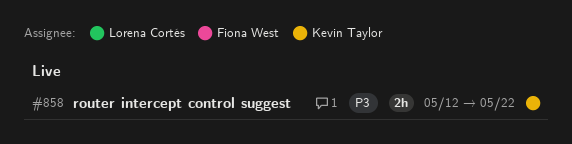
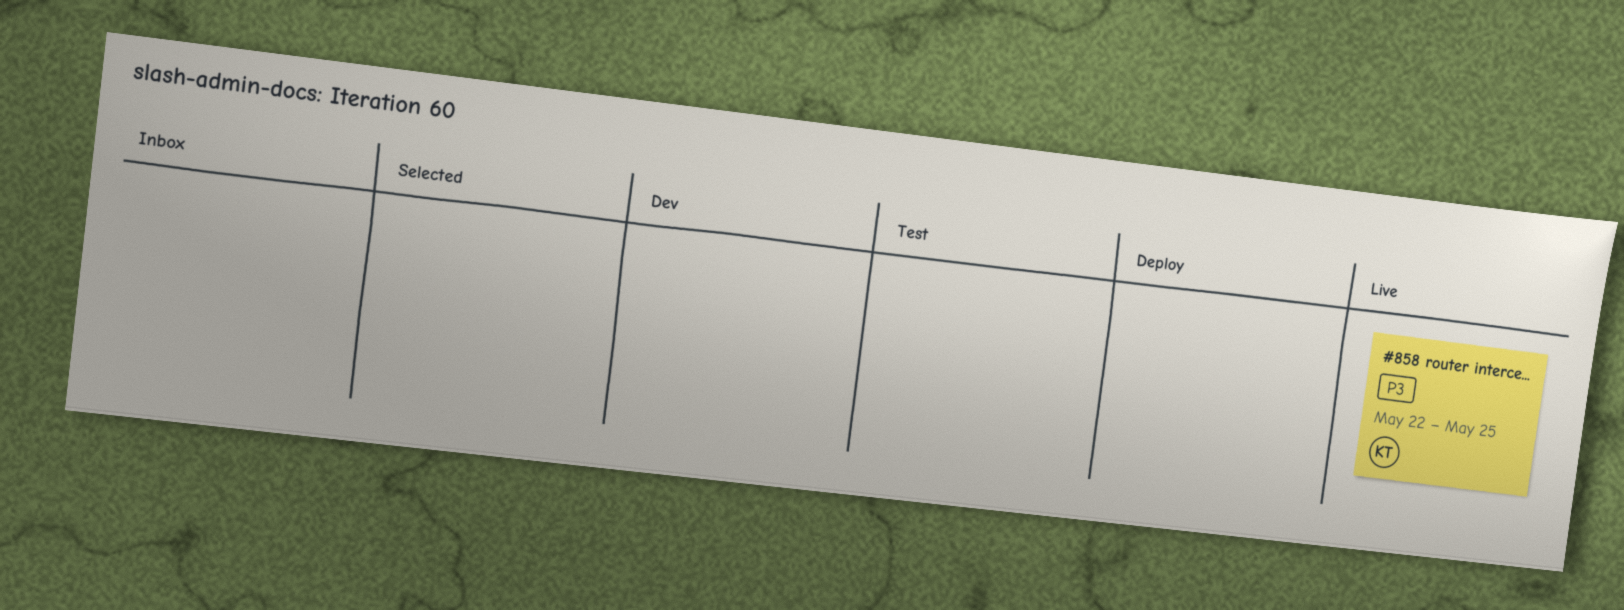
#858, start: May 12 -> May 22
#858, due: May 22 -> May 25

